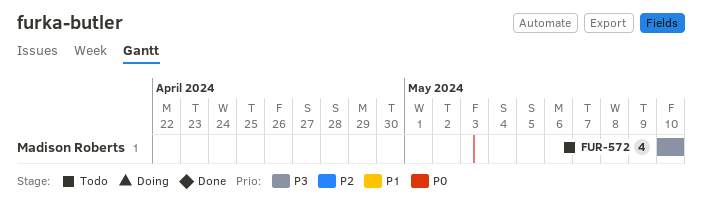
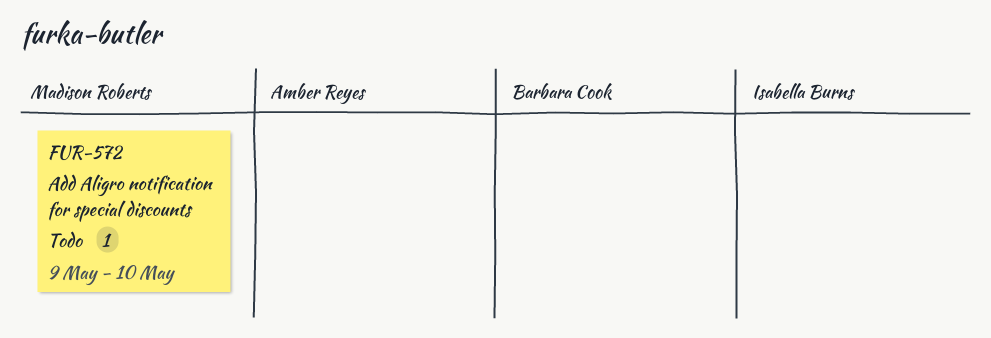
FUR-572, estimate: 4 -> 1
FUR-572, start: May 10 -> May 9

